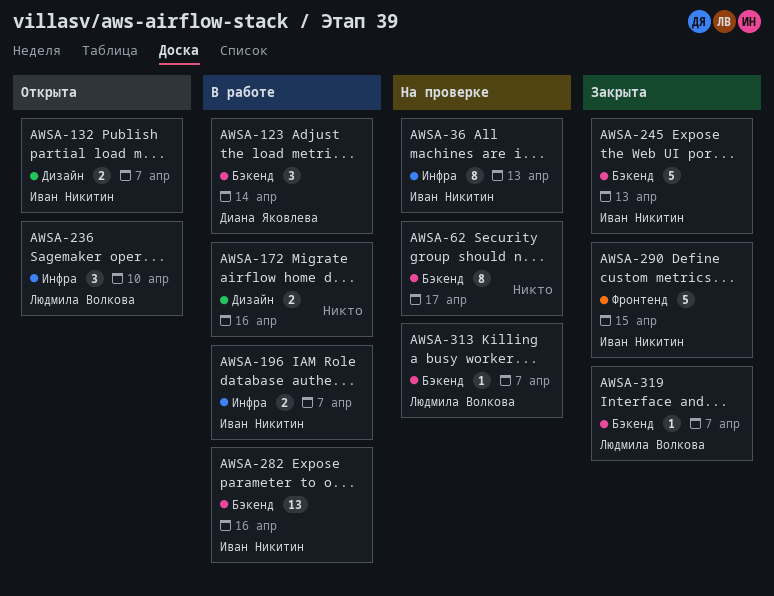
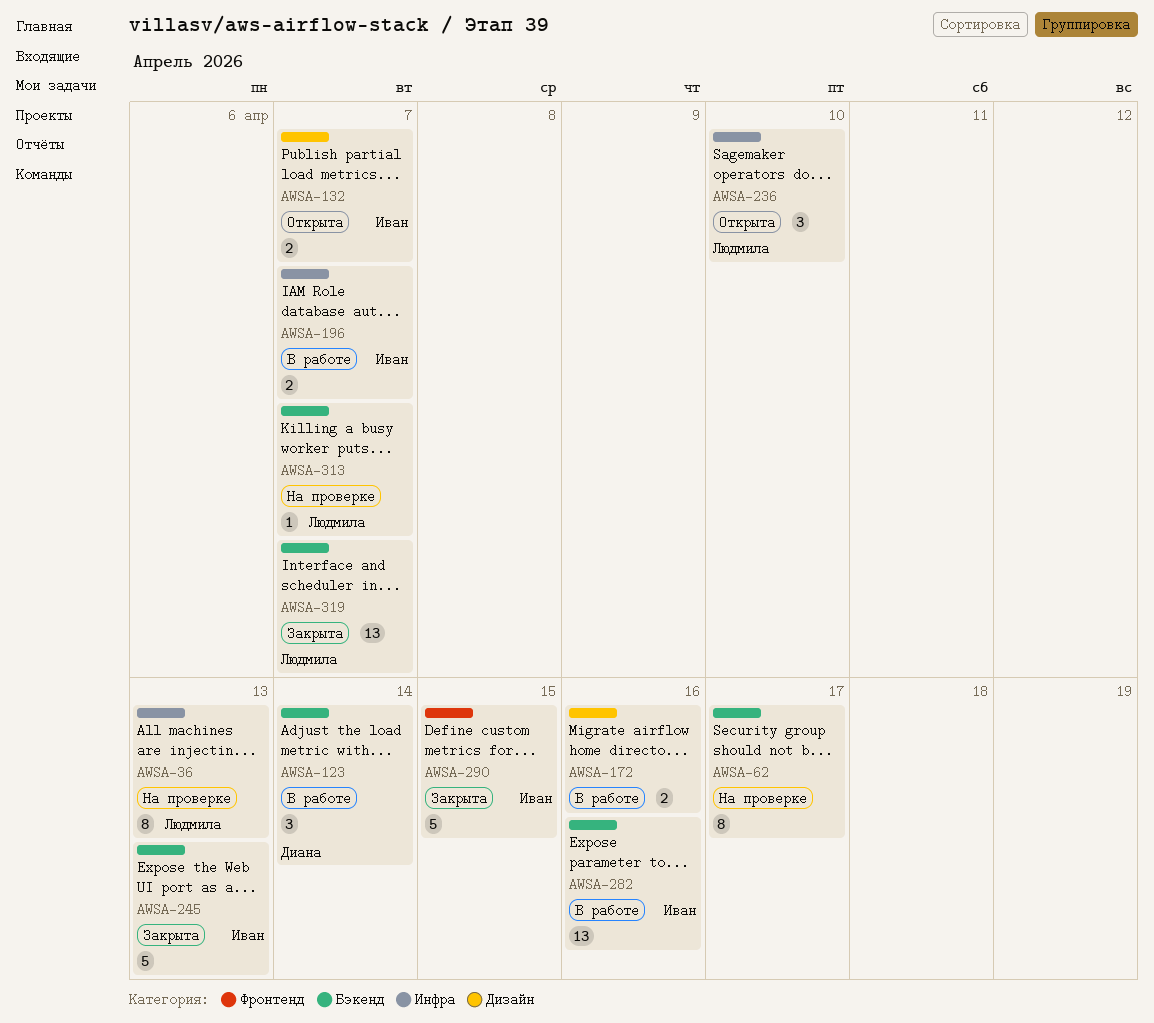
AWSA-36, owner: Иван Никитин -> Людмила Волкова
AWSA-319, estimate: 1 -> 13

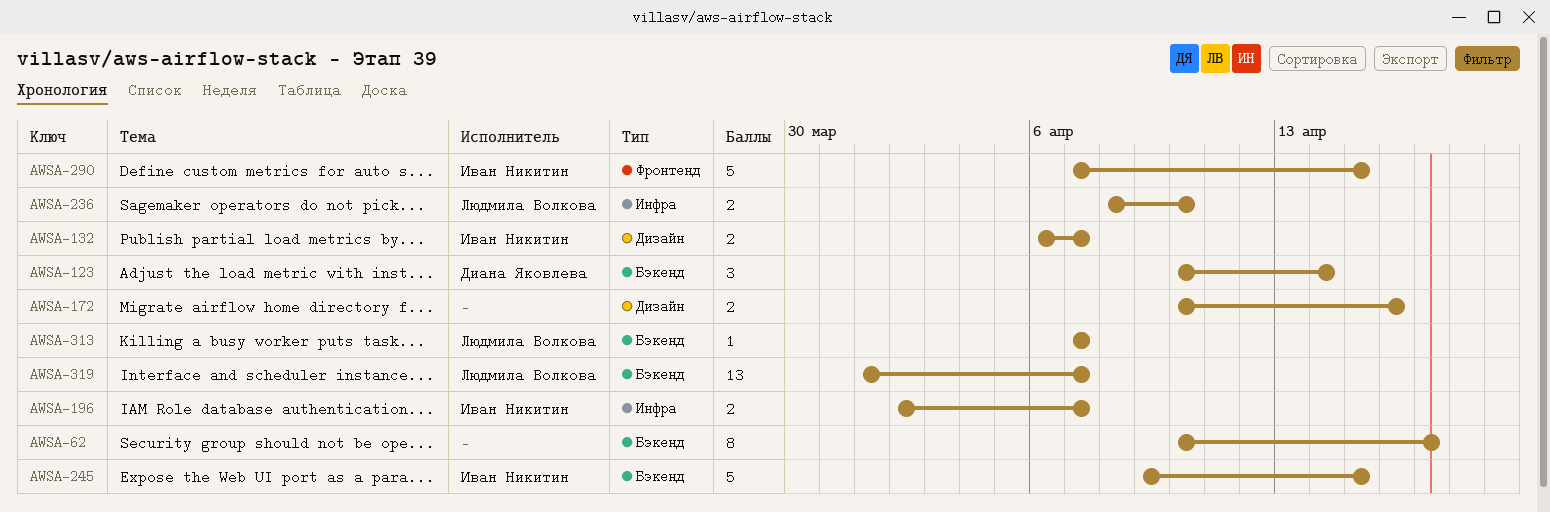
AWSA-36: present -> none
AWSA-236, estimate: 3 -> 2
AWSA-245, due: Apr 13 -> Apr 15
AWSA-282: present -> none

